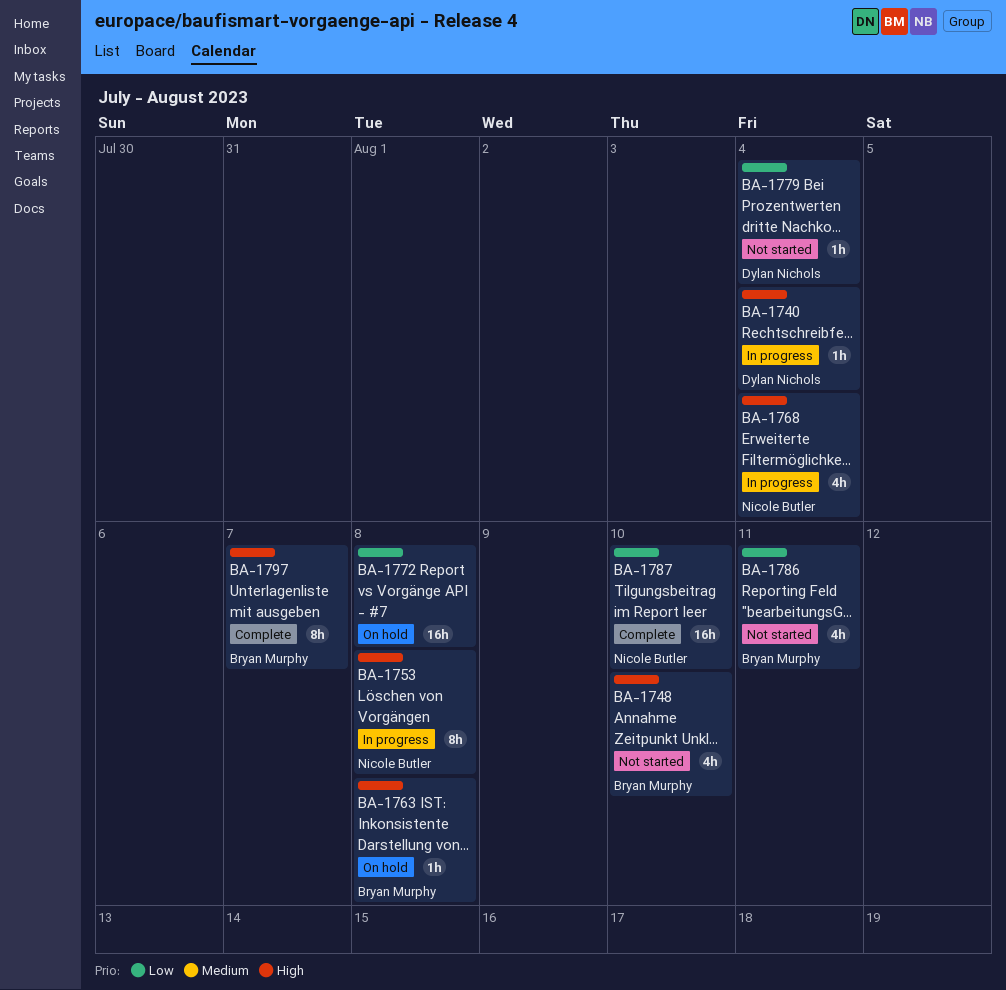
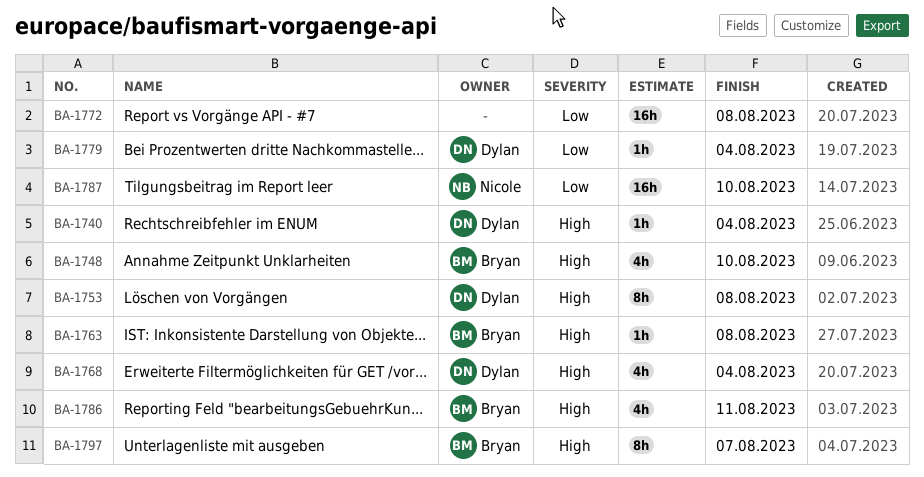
BA-1753, owner: Nicole Butler -> Dylan Nichols
BA-1768, owner: Nicole Butler -> Dylan Nichols
BA-1786, priority: Low -> High

